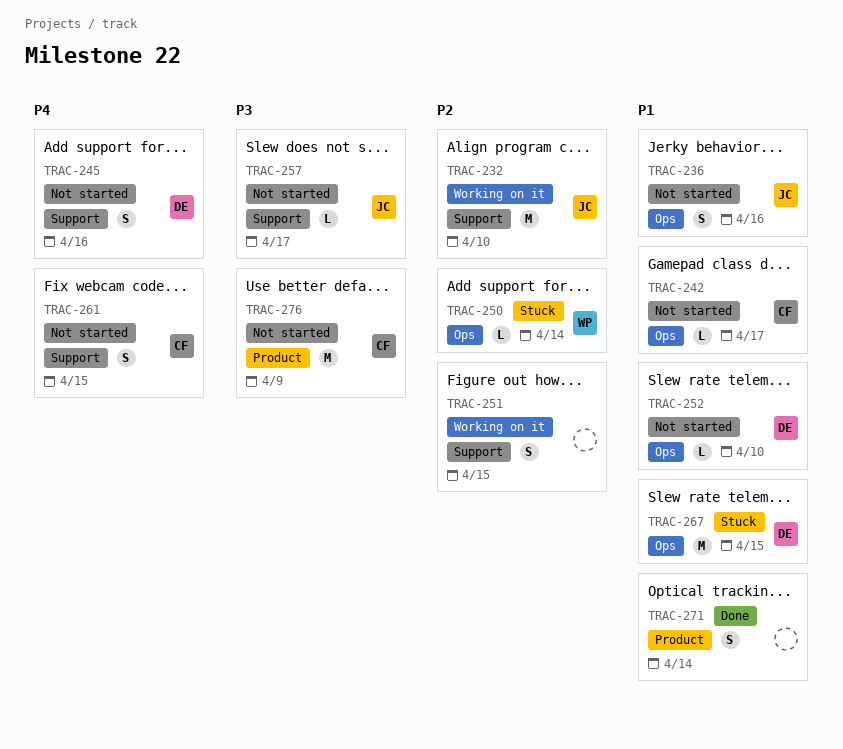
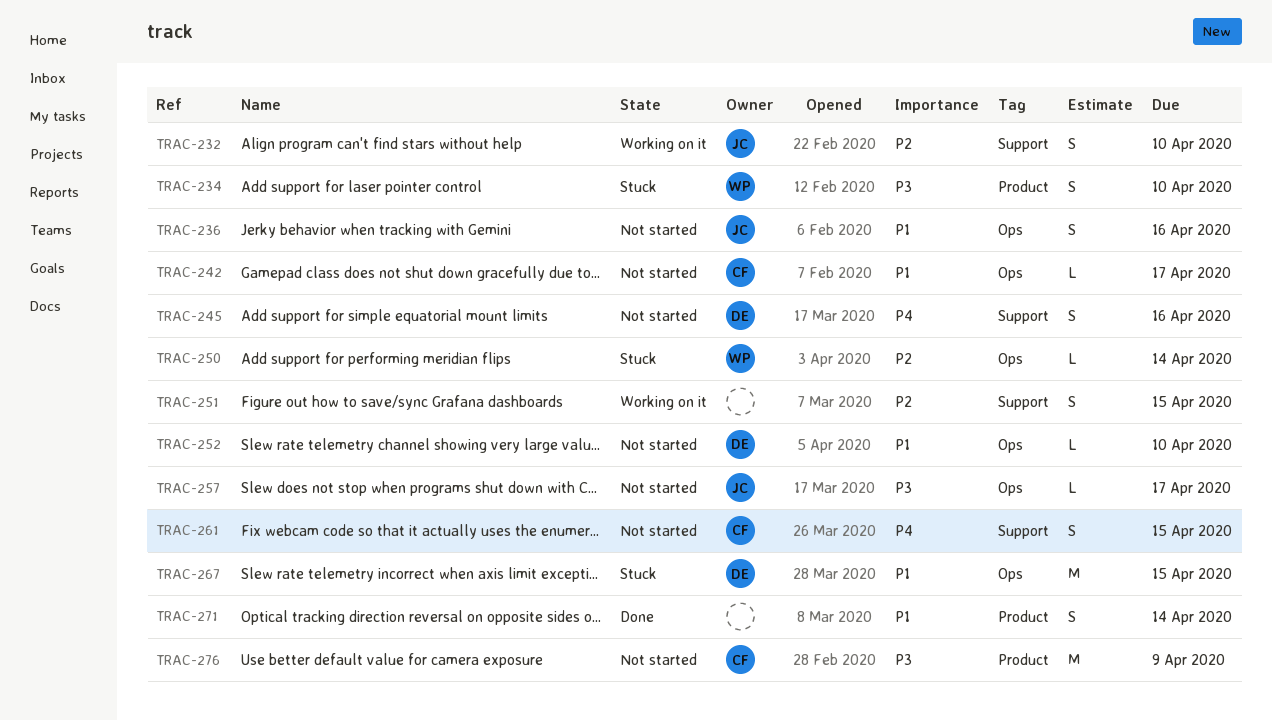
TRAC-232, estimate: M -> S
TRAC-234: none -> present
TRAC-257, label: Support -> Ops

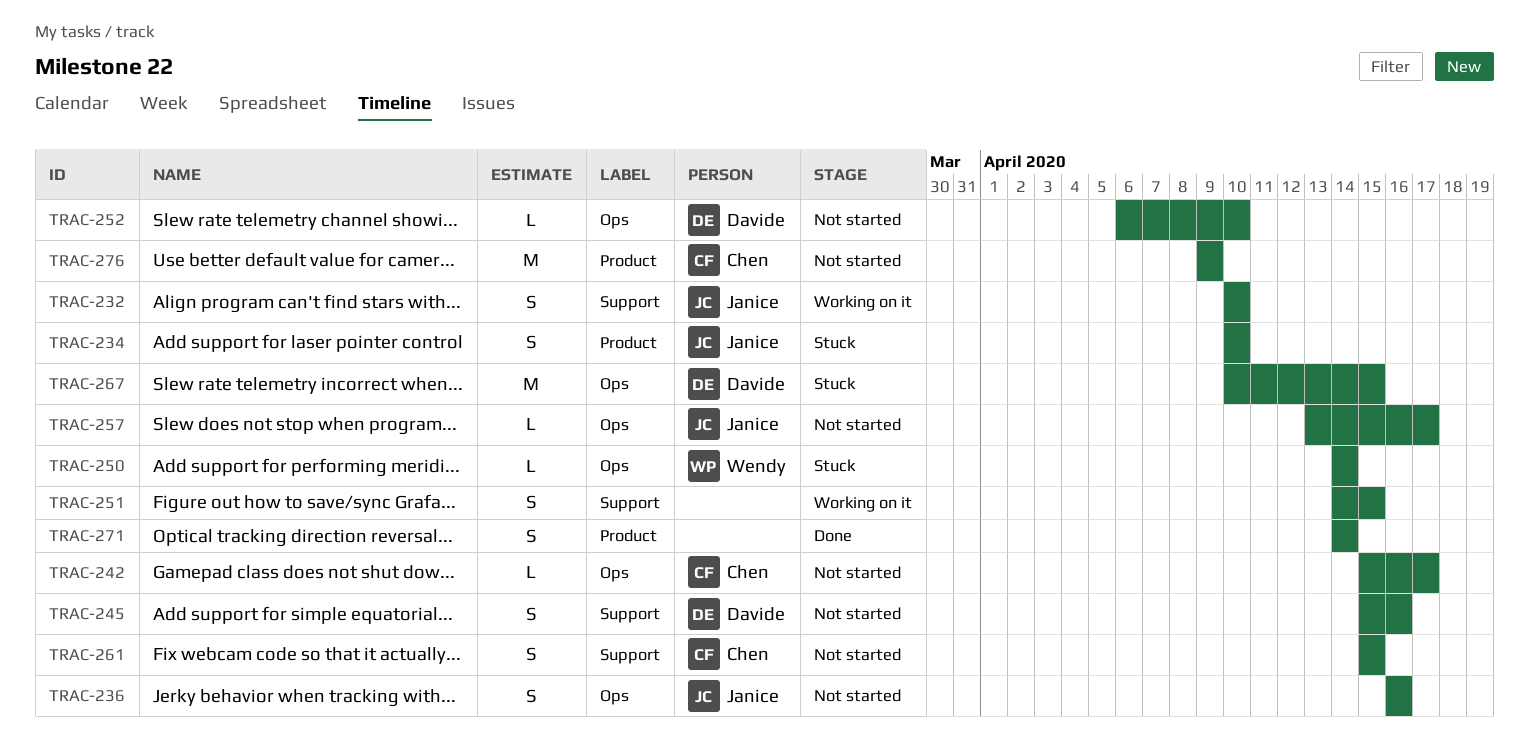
TRAC-234, owner: Wendy -> Janice

